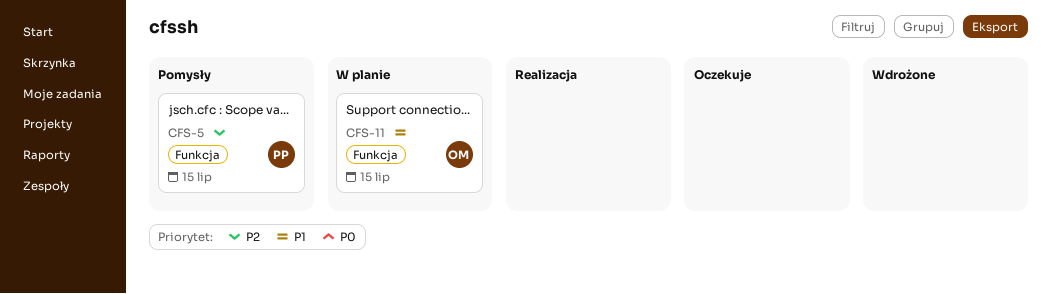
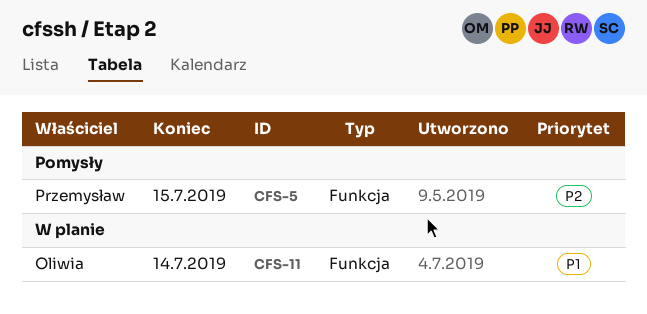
CFS-11, due: Jul 15 -> Jul 14

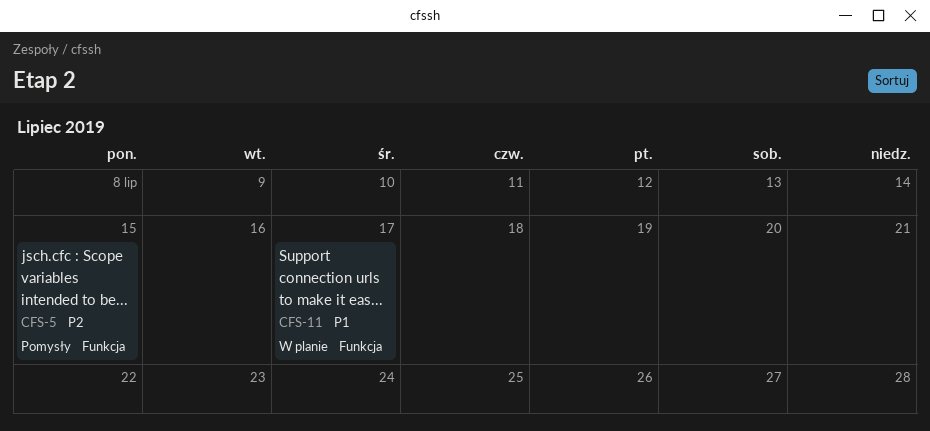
CFS-11, due: Jul 14 -> Jul 17

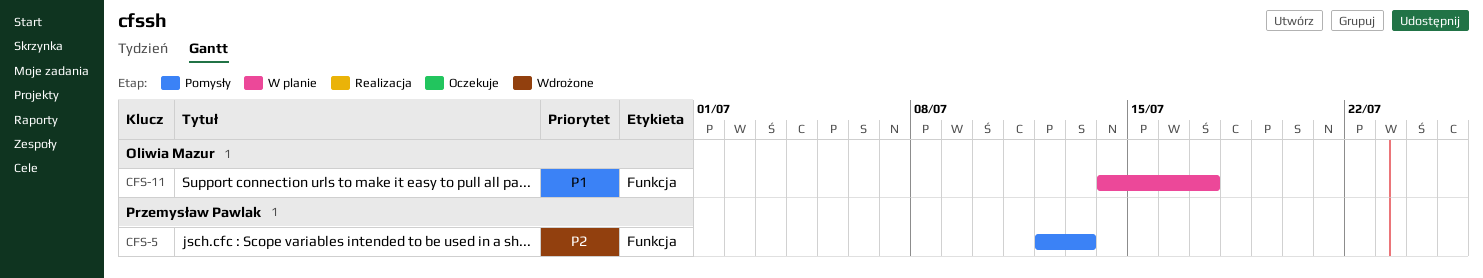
CFS-5, due: Jul 15 -> Jul 13

